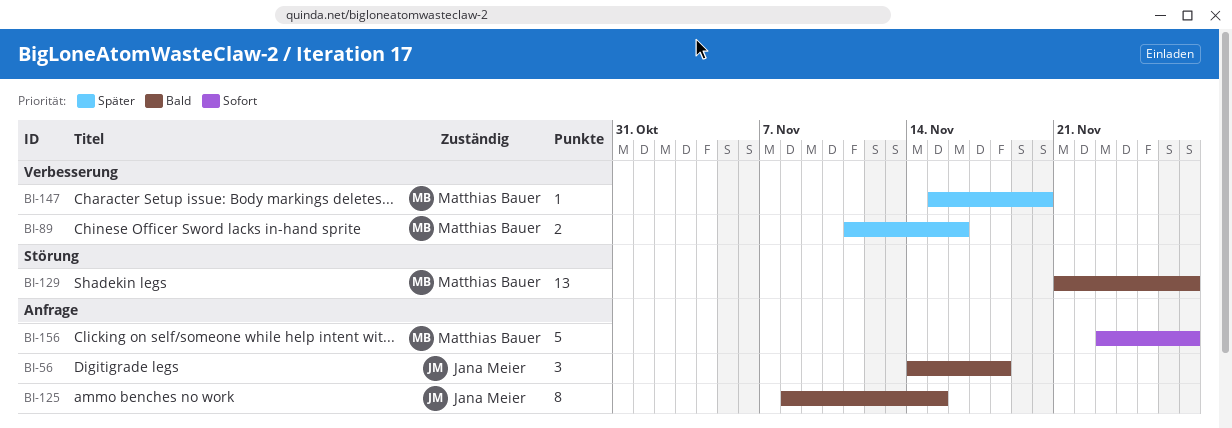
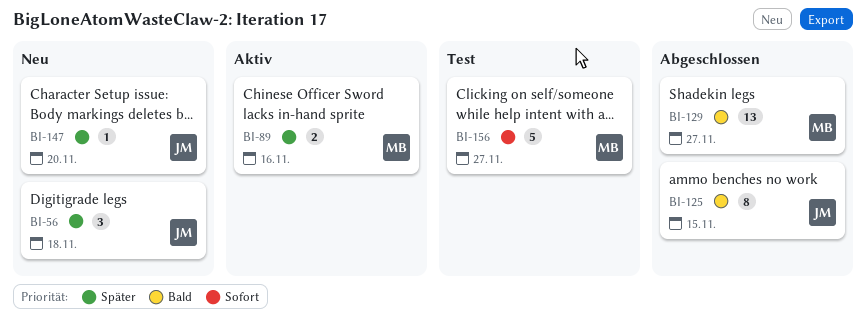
BI-56, priority: Bald -> Später
BI-147, owner: Matthias Bauer -> Jana Meier

